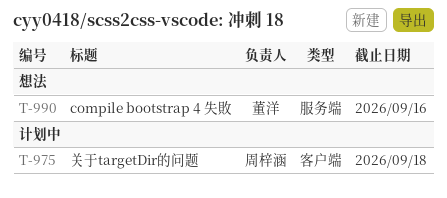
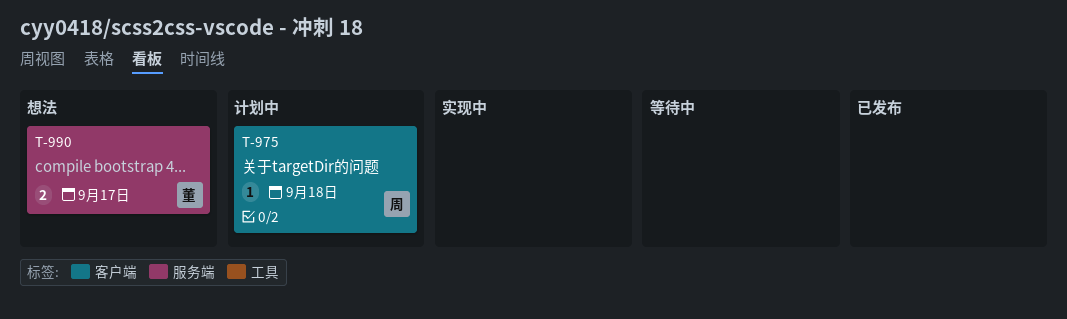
T-990, due: Sep 16 -> Sep 17

